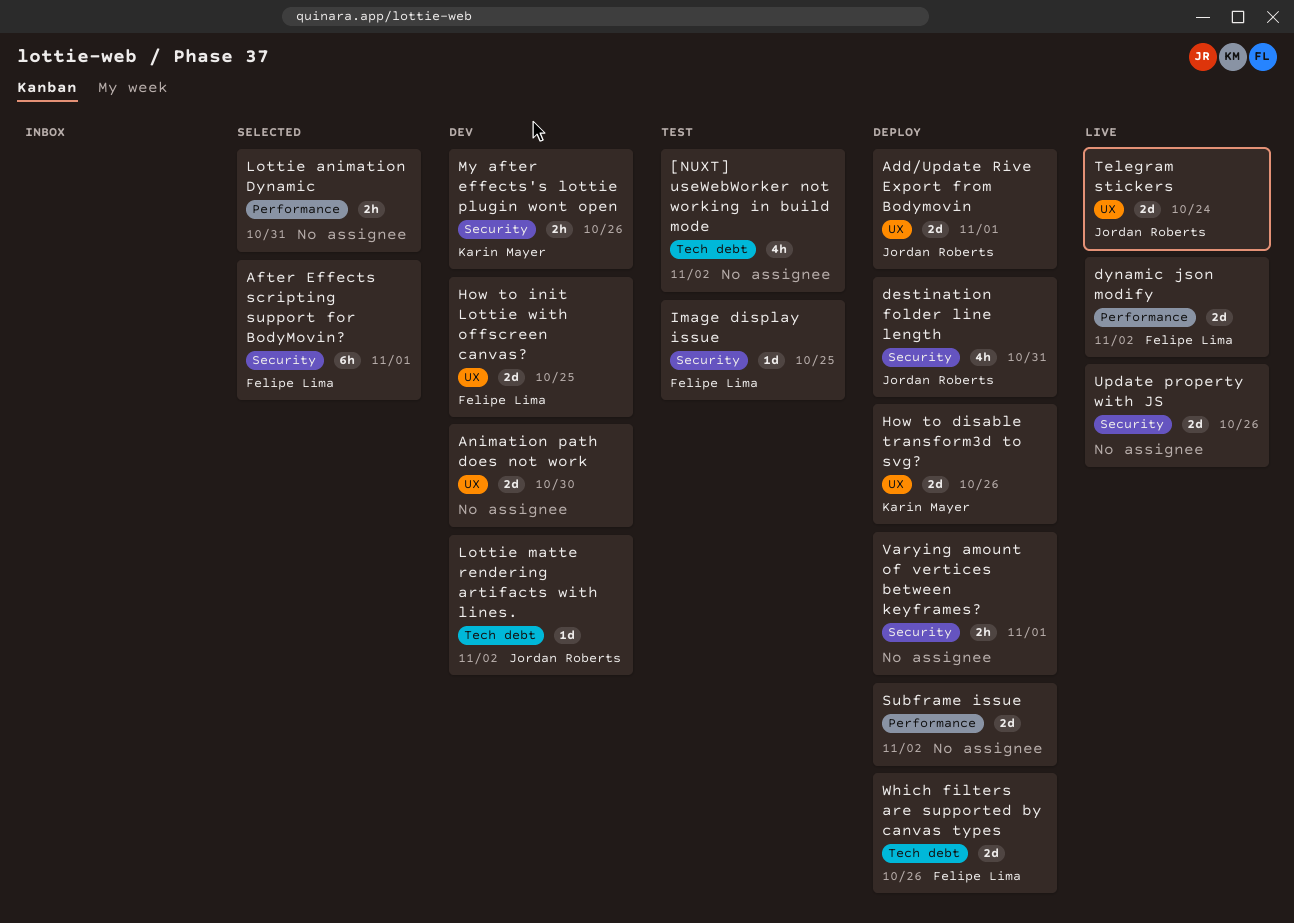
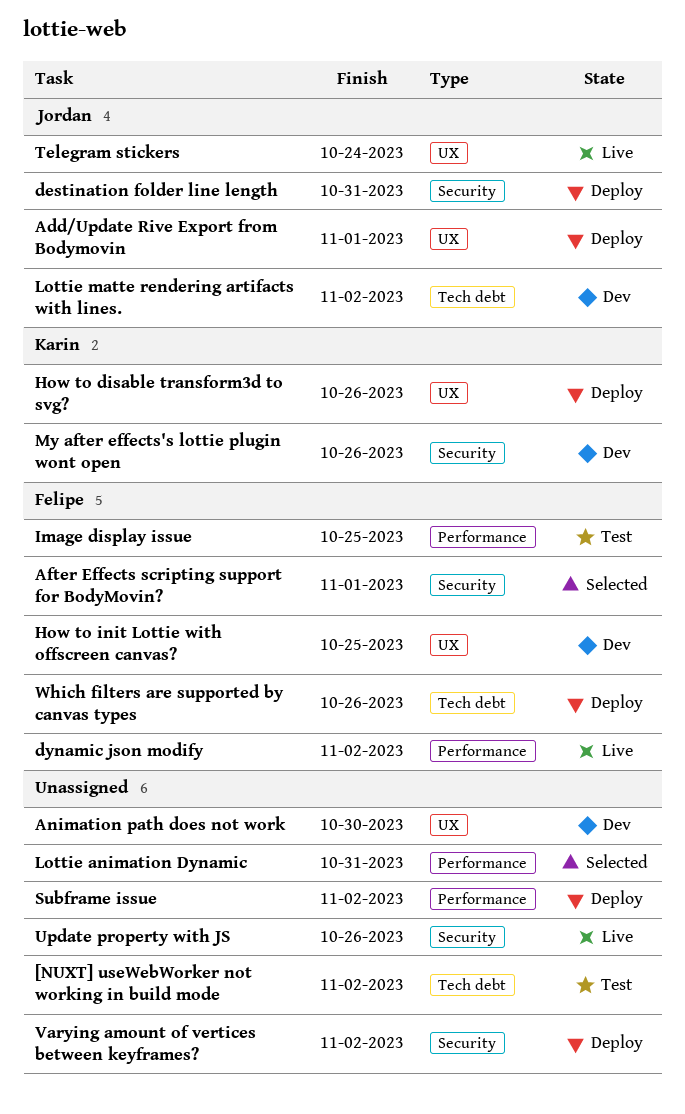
Image display issue, label: Security -> Performance
Varying amount of vertices between keyframes?, due: Nov 1 -> Nov 2

